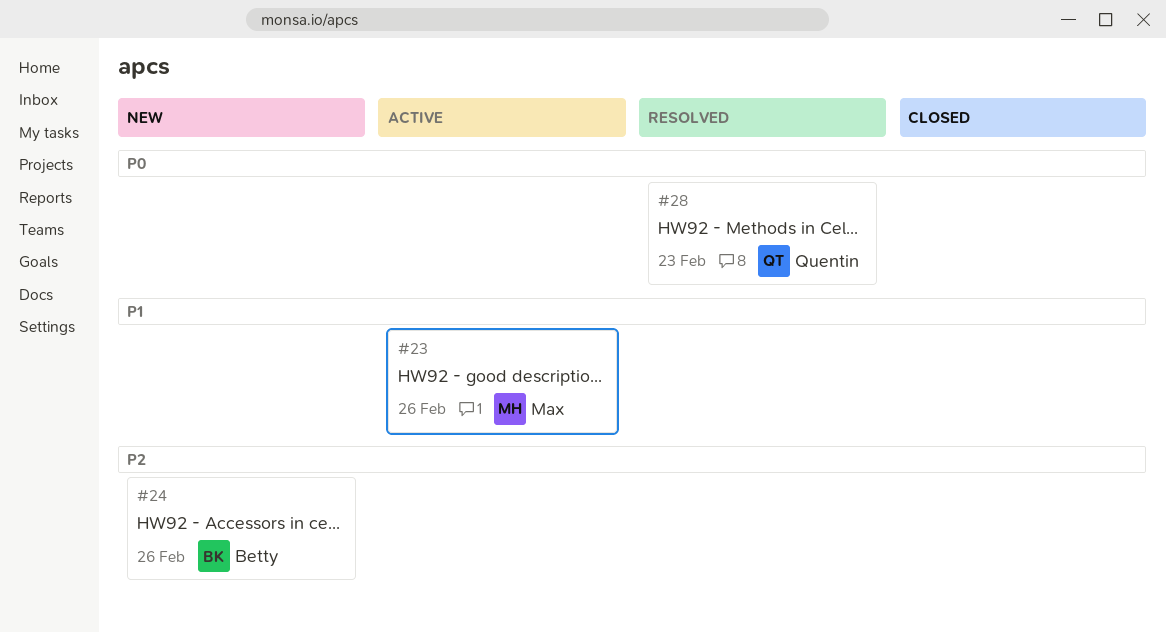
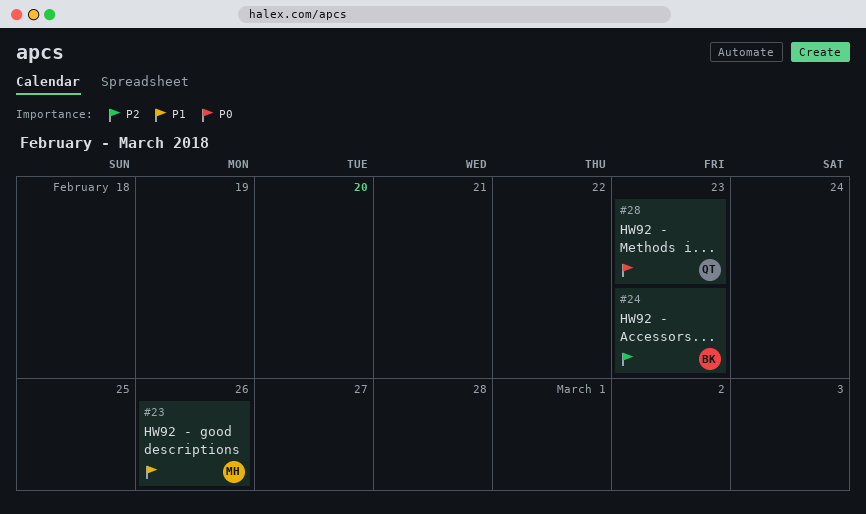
#24, due: Feb 26 -> Feb 23

